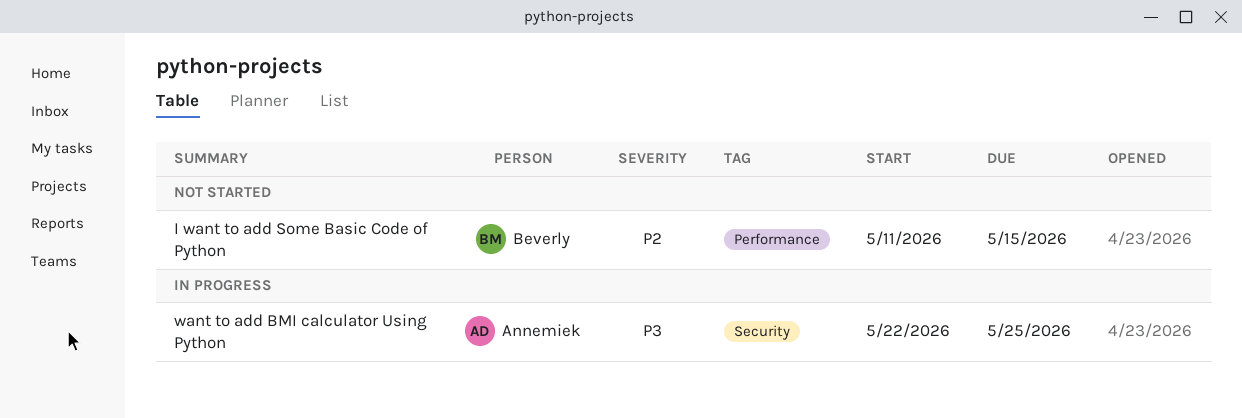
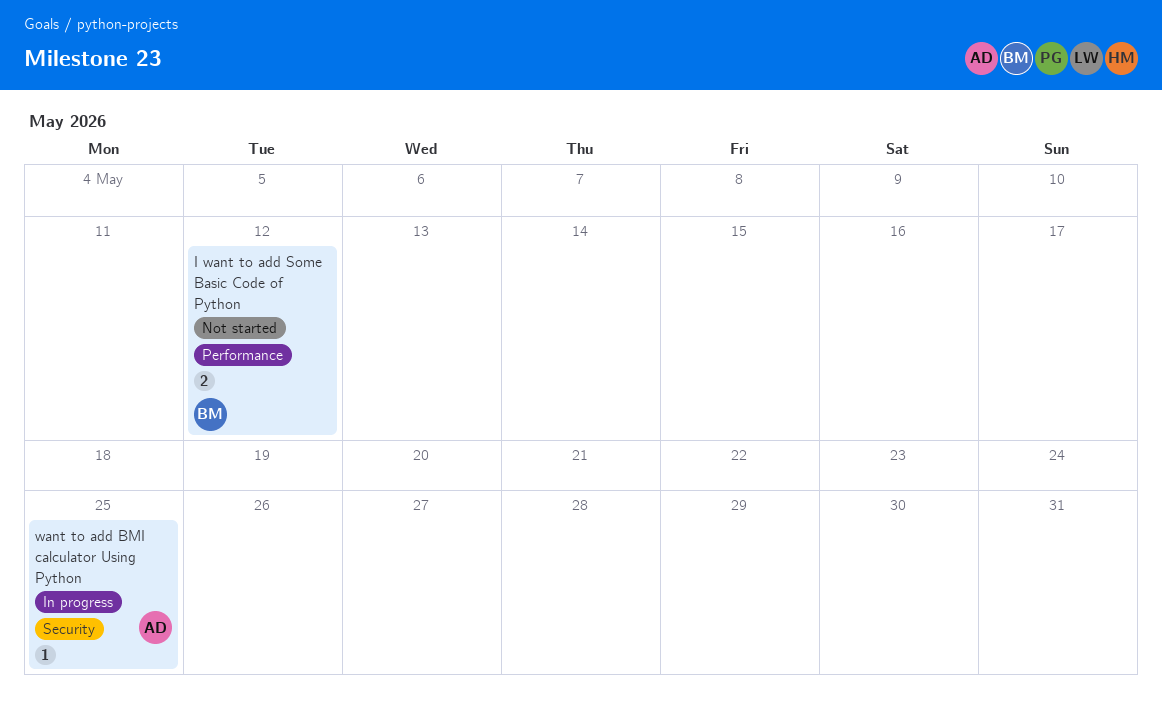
I want to add Some Basic Code of Python, due: May 15 -> May 12

